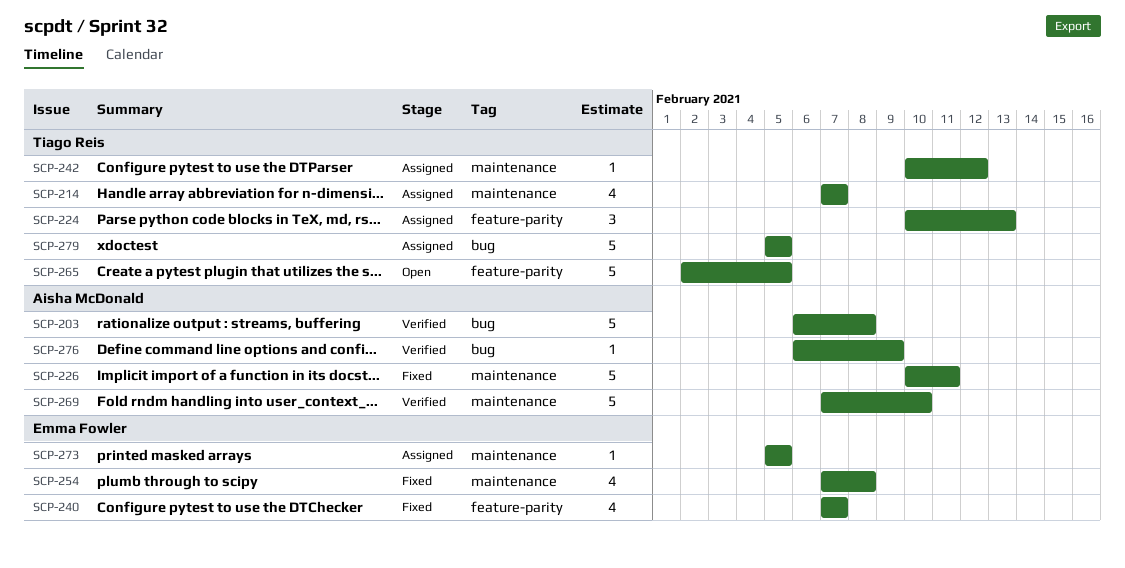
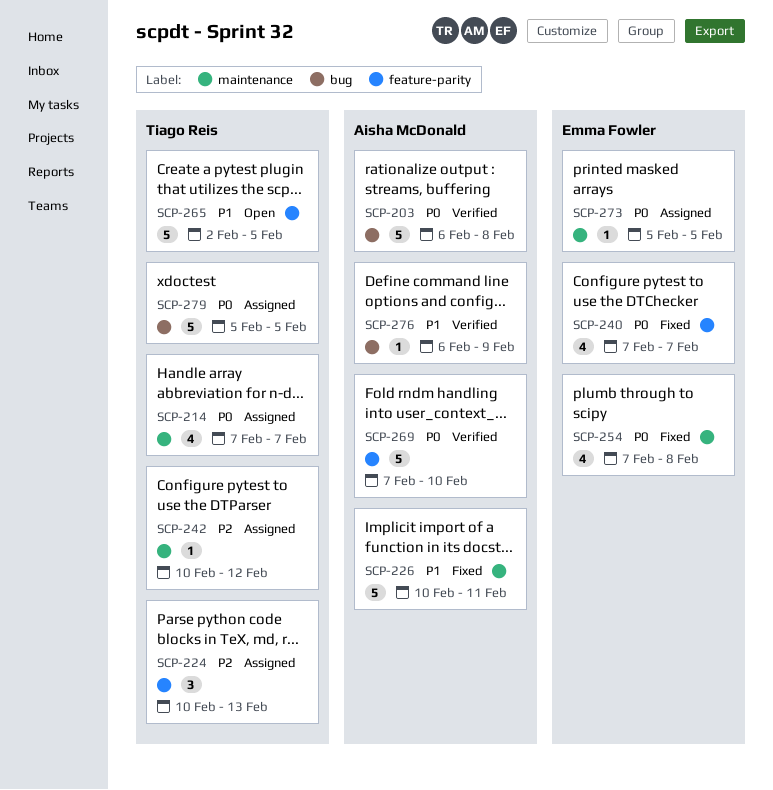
SCP-269, label: maintenance -> feature-parity

